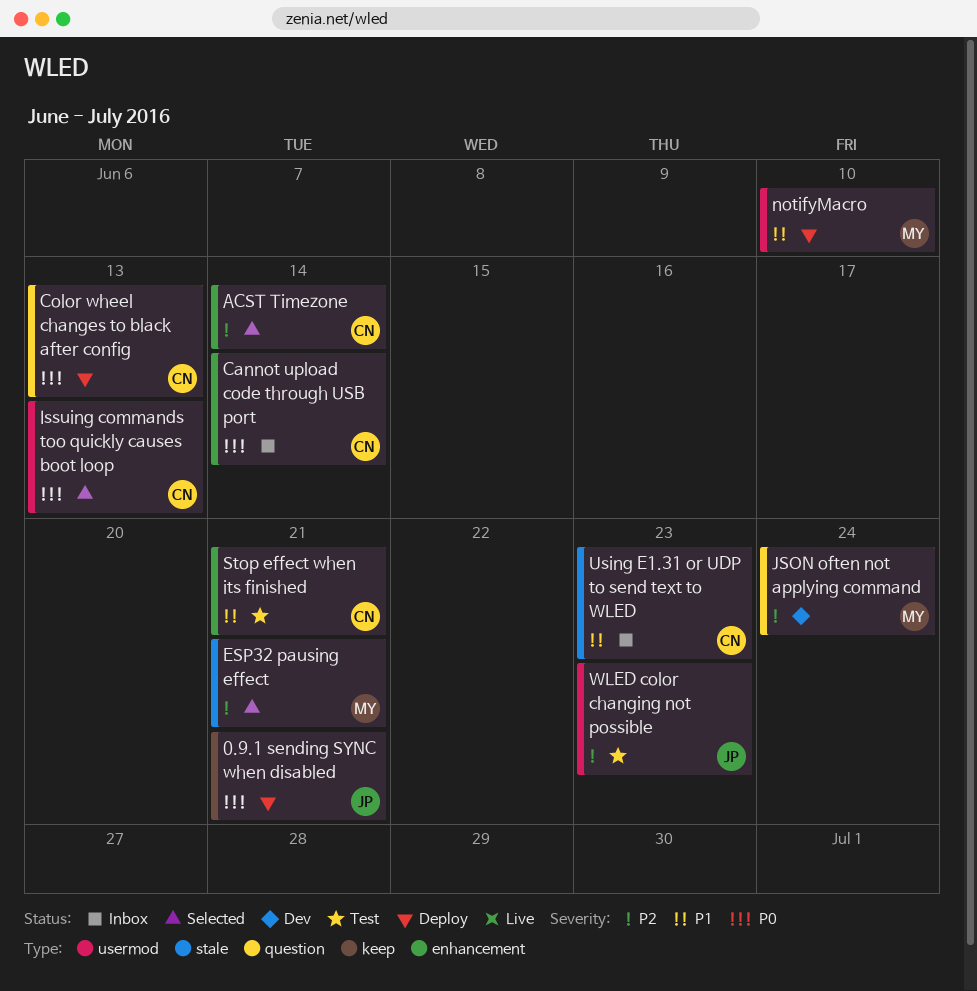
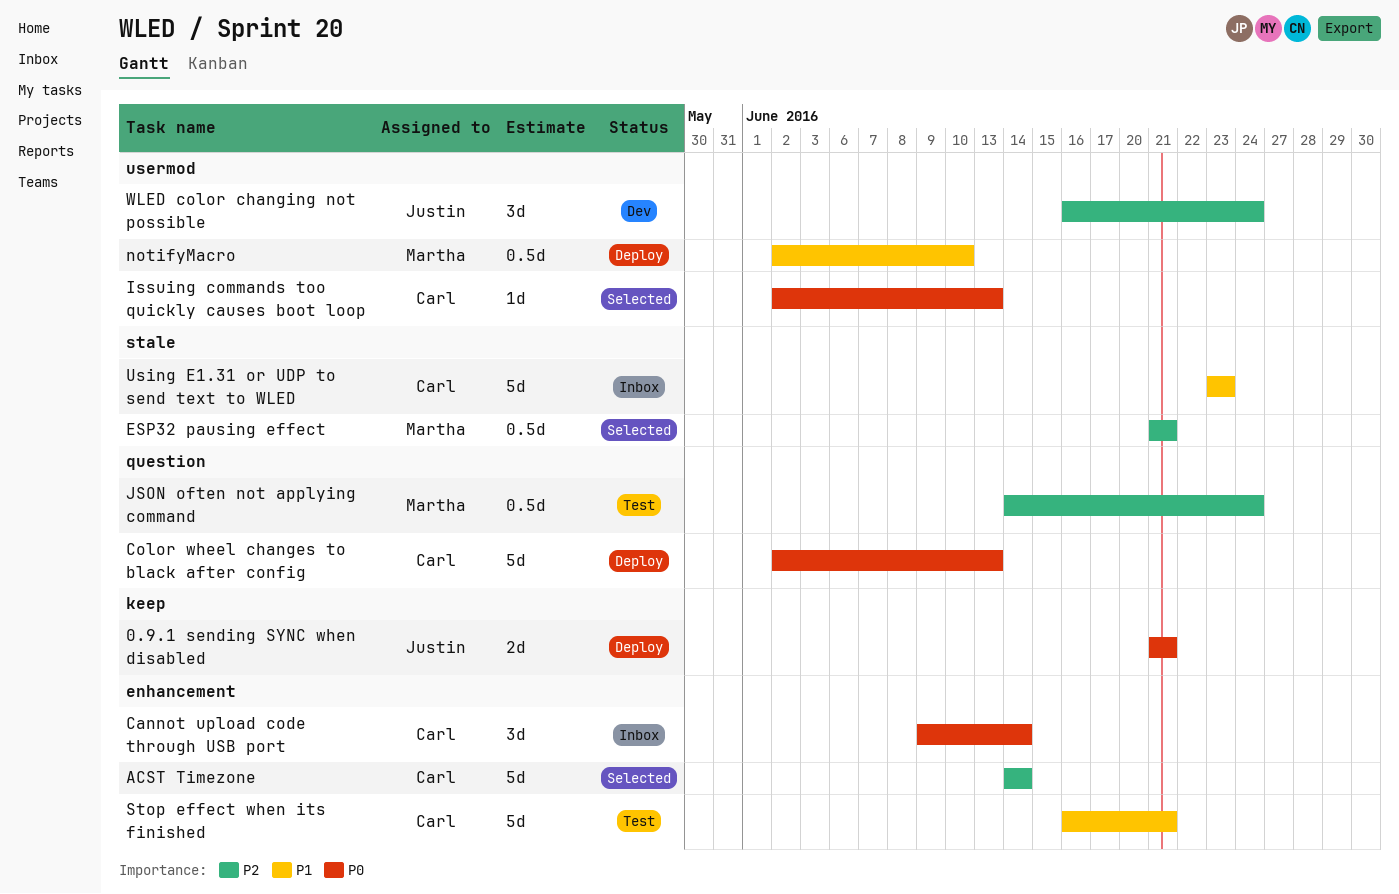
JSON often not applying command, status: Dev -> Test
WLED color changing not possible, status: Test -> Dev
WLED color changing not possible, due: Jun 23 -> Jun 24

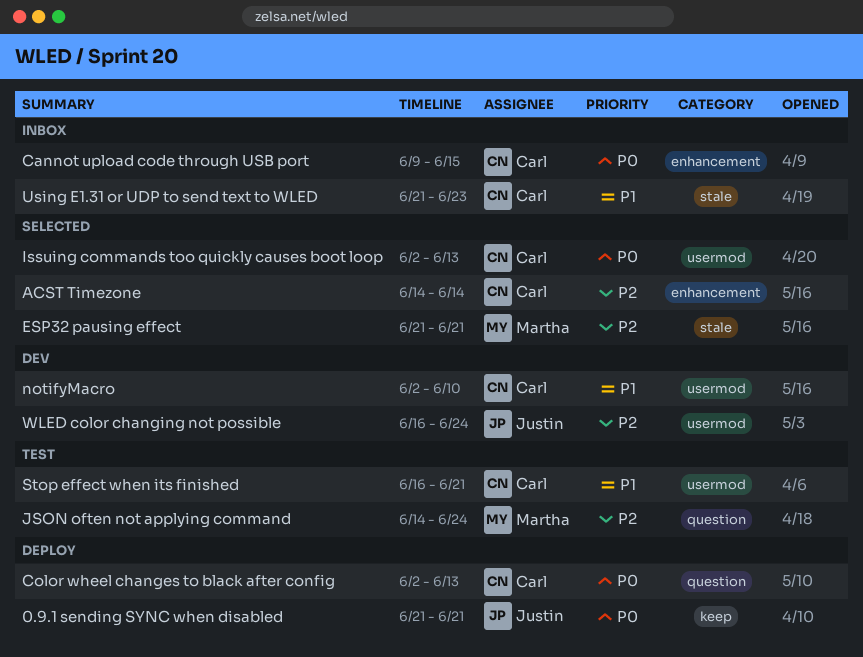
Cannot upload code through USB port, due: Jun 14 -> Jun 15
notifyMacro, status: Deploy -> Dev
notifyMacro, owner: Martha -> Carl
Stop effect when its finished, label: enhancement -> usermod
Using E1.31 or UDP to send text to WLED, start: Jun 23 -> Jun 21

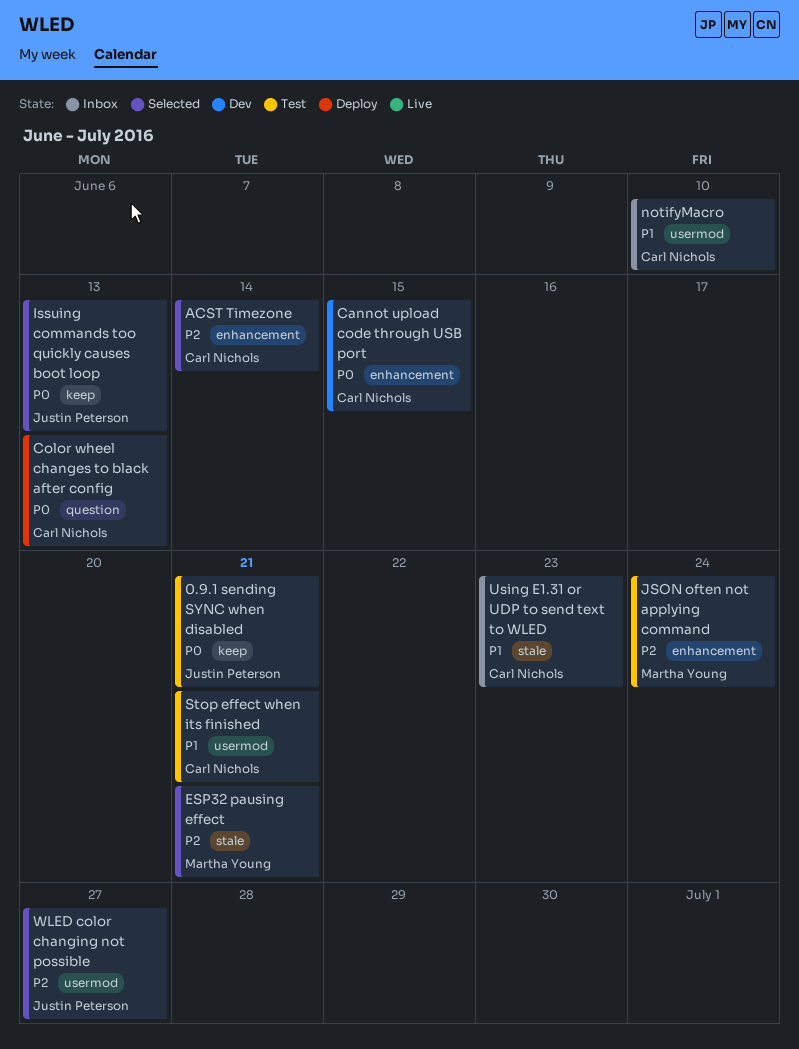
0.9.1 sending SYNC when disabled, status: Deploy -> Test
Cannot upload code through USB port, status: Inbox -> Dev
Issuing commands too quickly causes boot loop, owner: Carl Nichols -> Justin Peterson
Issuing commands too quickly causes boot loop, label: usermod -> keep
JSON often not applying command, label: question -> enhancement
notifyMacro, status: Dev -> Inbox
WLED color changing not possible, status: Dev -> Selected
WLED color changing not possible, due: Jun 24 -> Jun 27

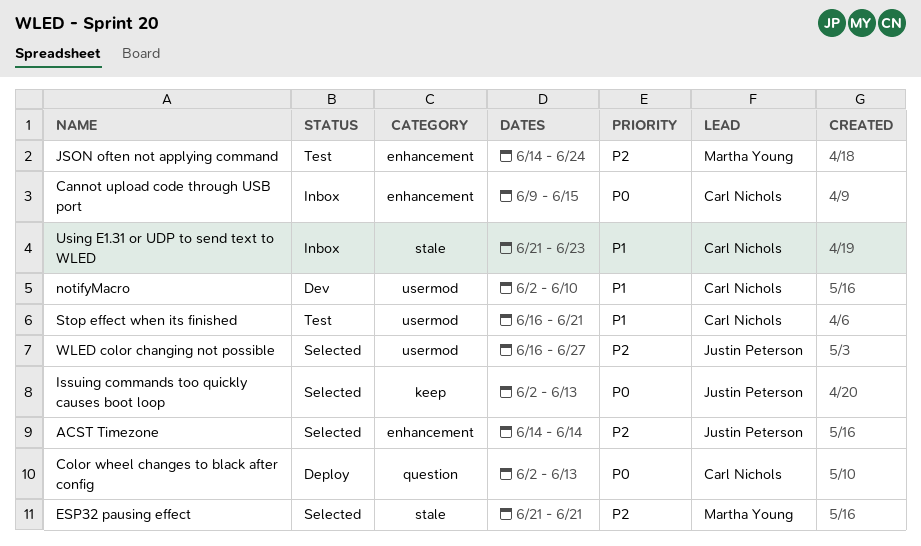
0.9.1 sending SYNC when disabled: present -> none
ACST Timezone, owner: Carl Nichols -> Justin Peterson
Cannot upload code through USB port, status: Dev -> Inbox
notifyMacro, status: Inbox -> Dev

